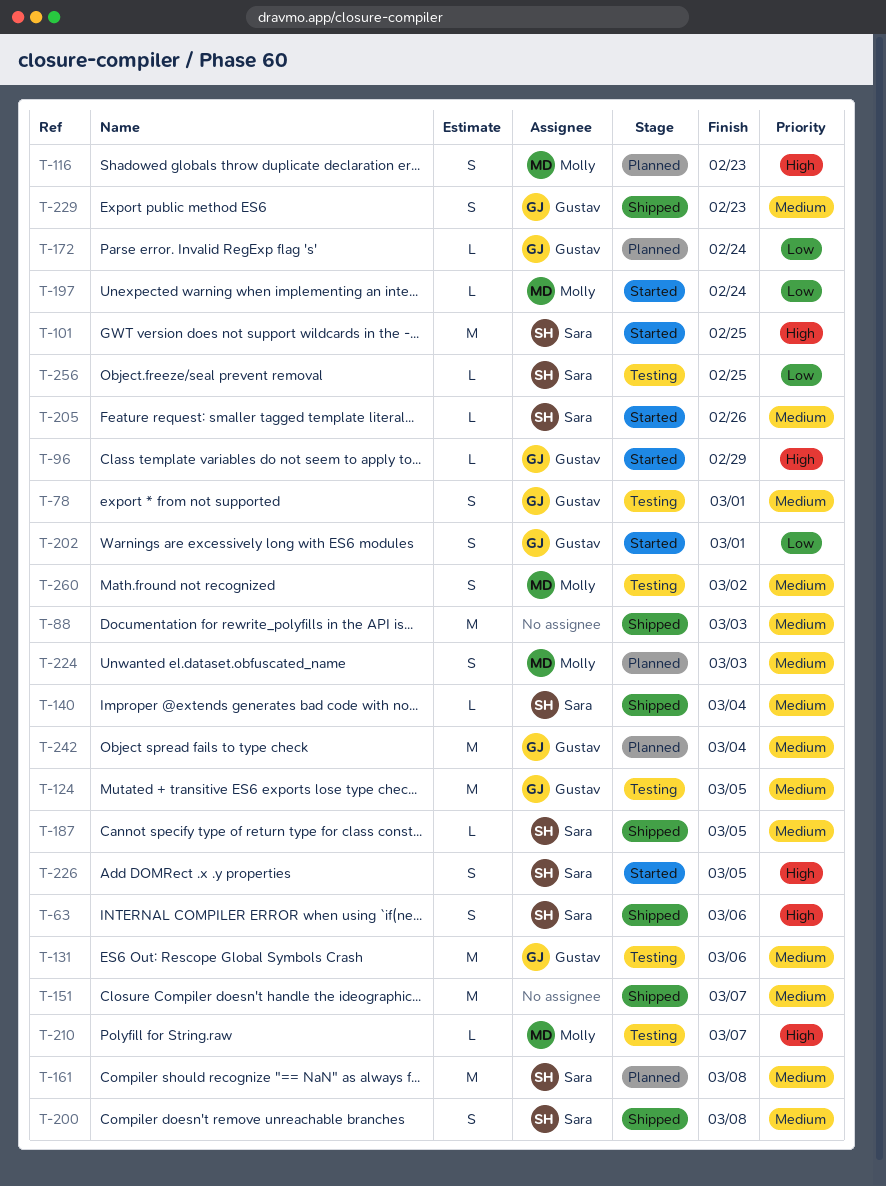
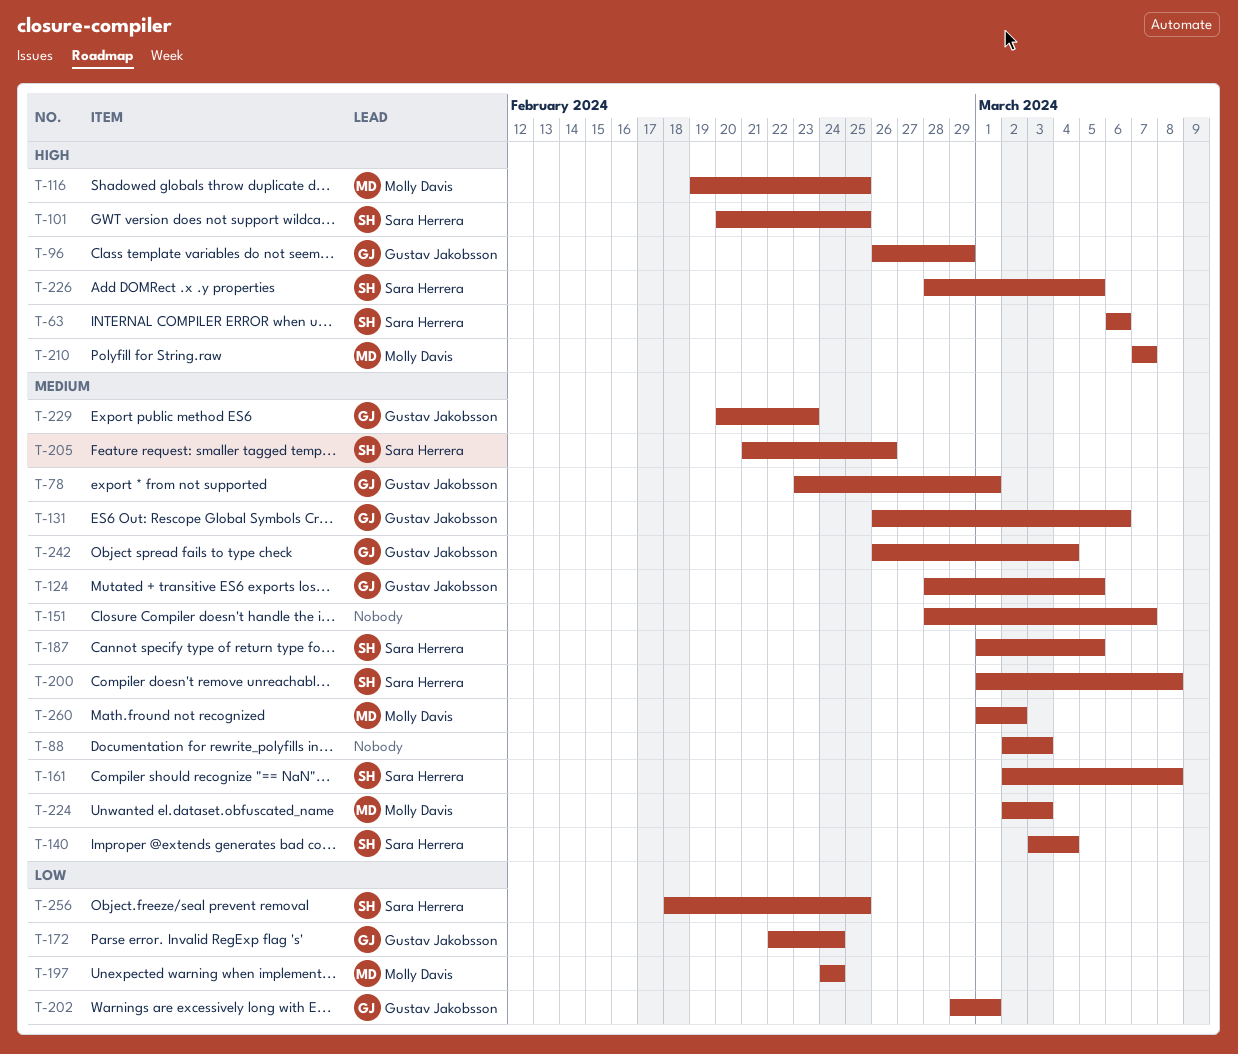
T-116, due: Feb 23 -> Feb 25

